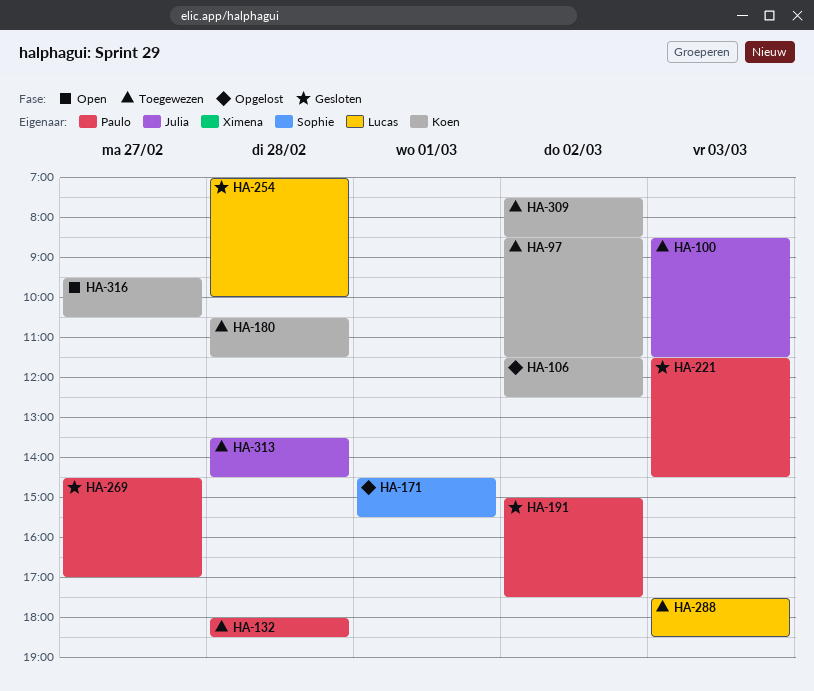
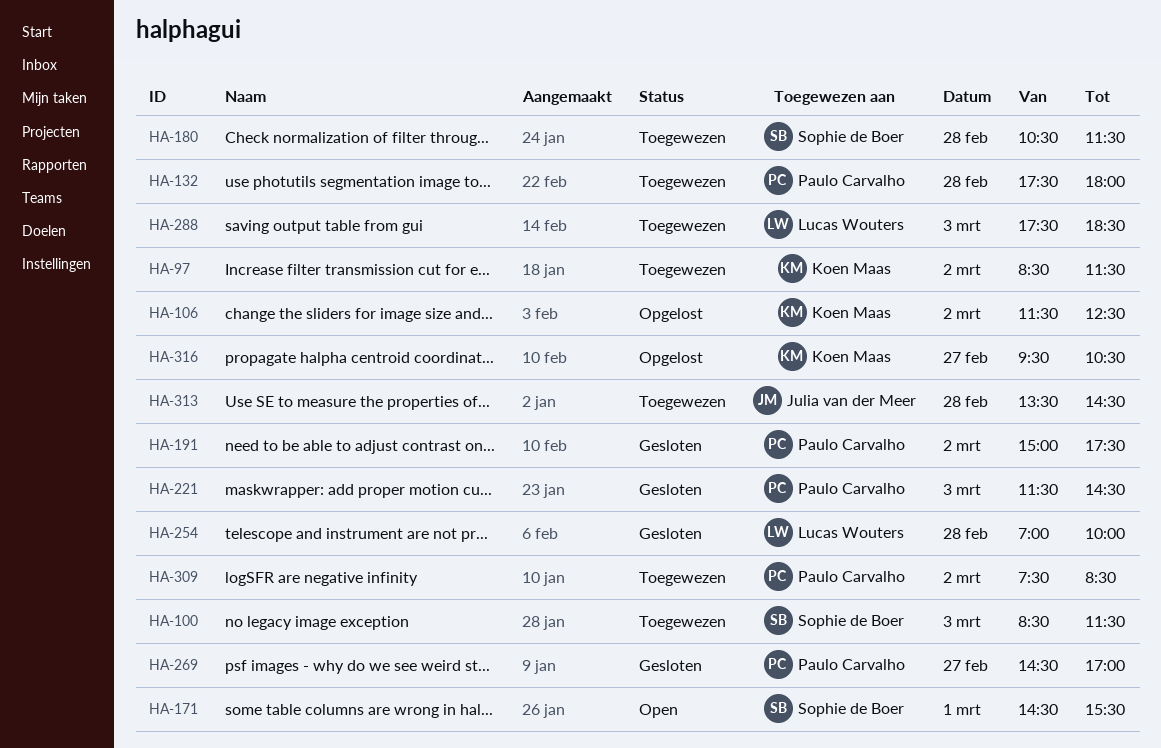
HA-100, owner: Julia van der Meer -> Sophie de Boer
HA-132, begins: 18:00 -> 17:30
HA-132, ends: 18:30 -> 18:00
HA-171, status: Opgelost -> Open
HA-180, owner: Koen Maas -> Sophie de Boer
HA-309, owner: Koen Maas -> Paulo Carvalho
HA-316, status: Open -> Opgelost

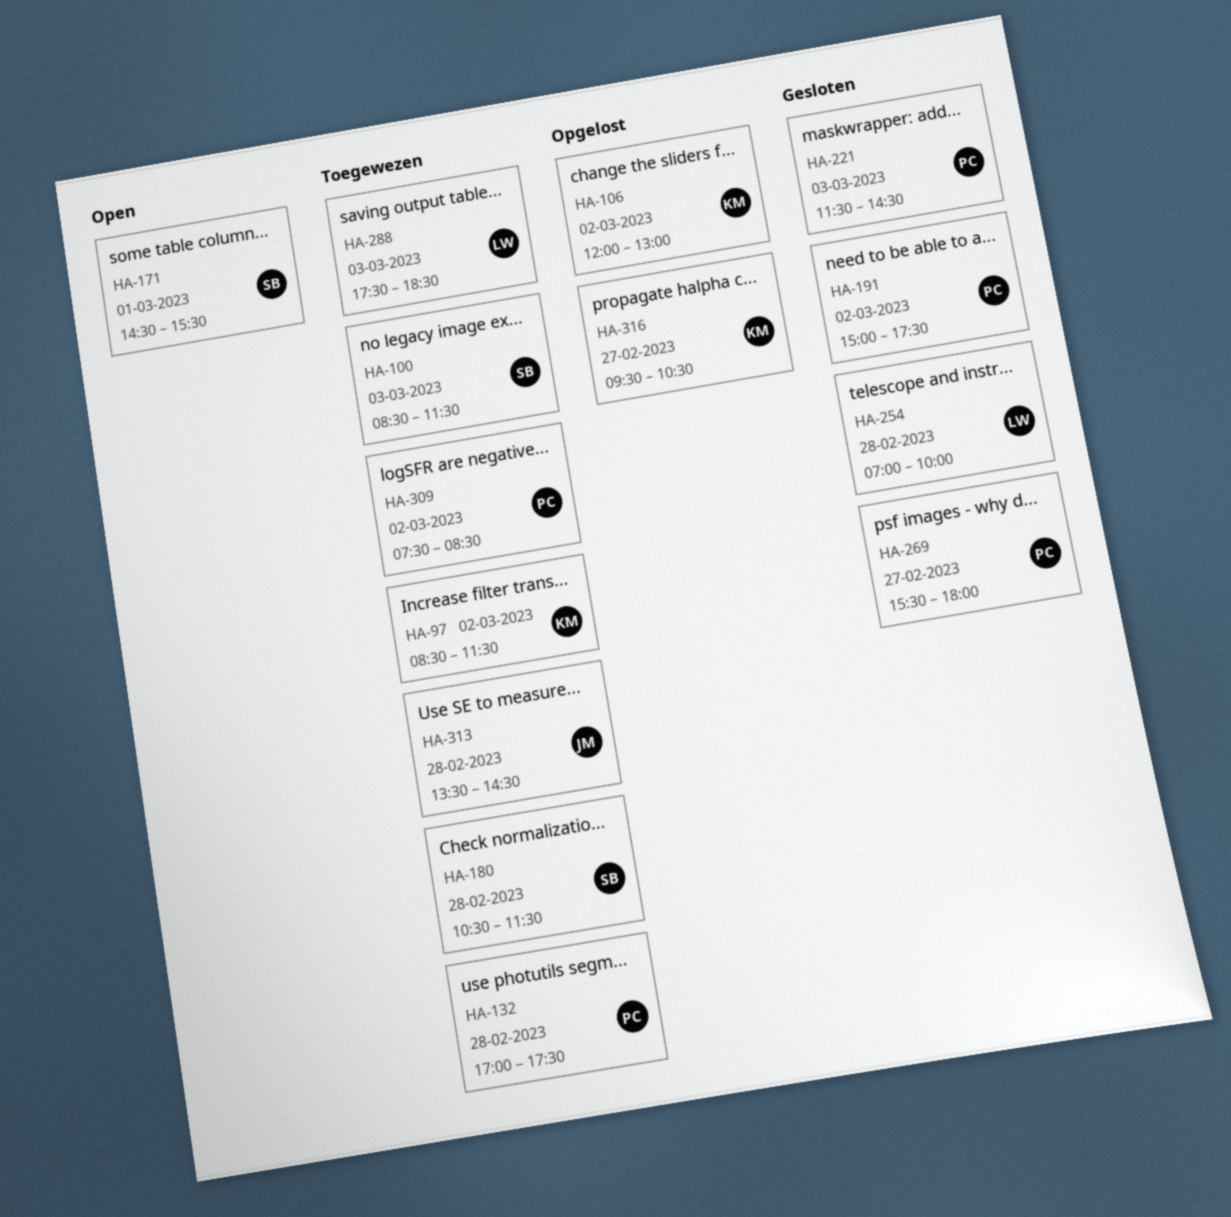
HA-106, begins: 11:30 -> 12:00
HA-106, ends: 12:30 -> 13:00
HA-132, begins: 17:30 -> 17:00
HA-132, ends: 18:00 -> 17:30
HA-269, begins: 14:30 -> 15:30
HA-269, ends: 17:00 -> 18:00

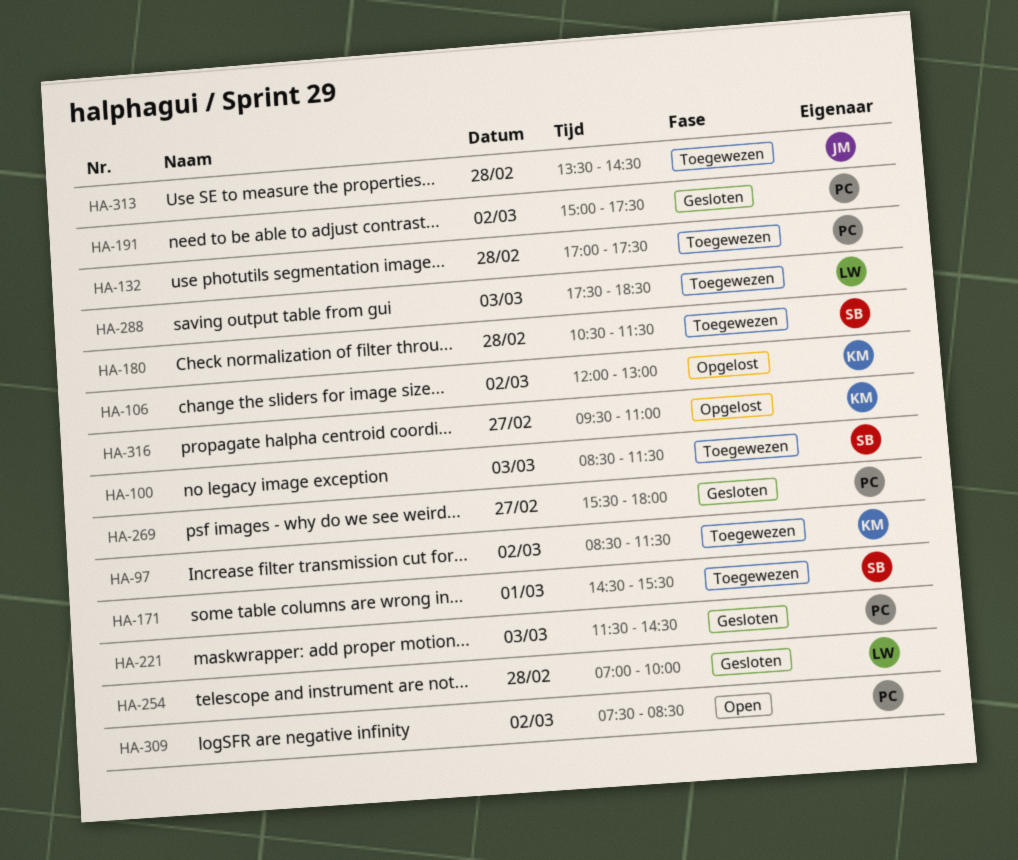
HA-171, status: Open -> Toegewezen
HA-309, status: Toegewezen -> Open
HA-316, ends: 10:30 -> 11:00

